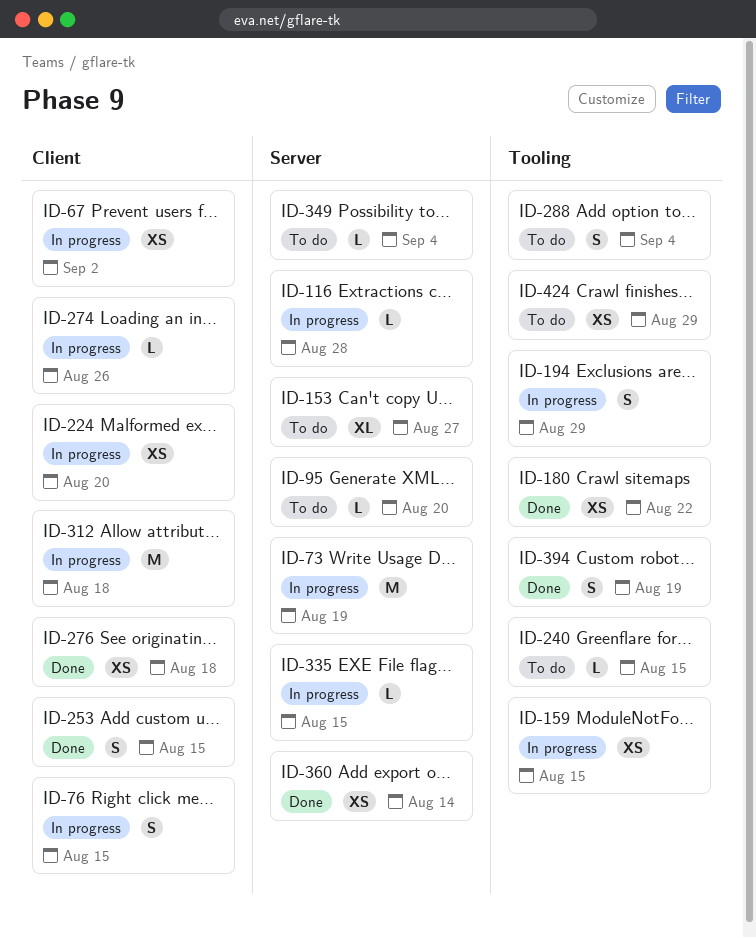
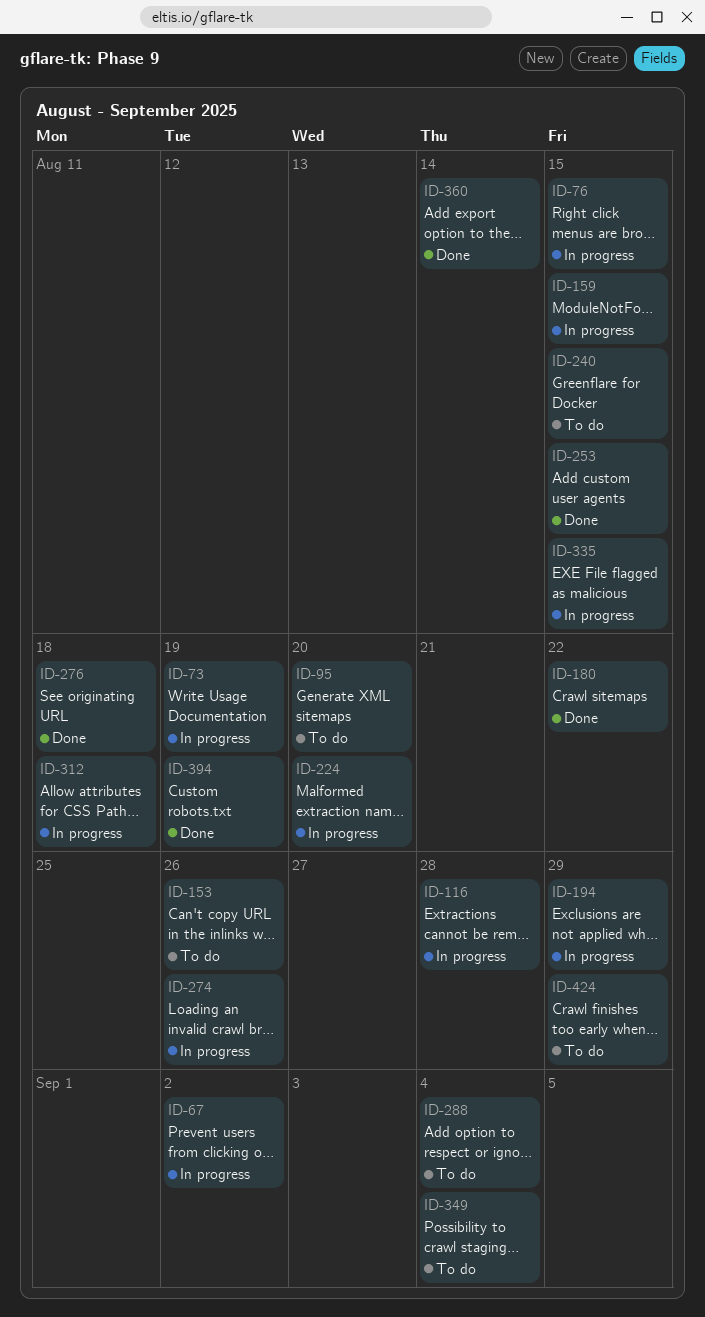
ID-153, due: Aug 27 -> Aug 26

